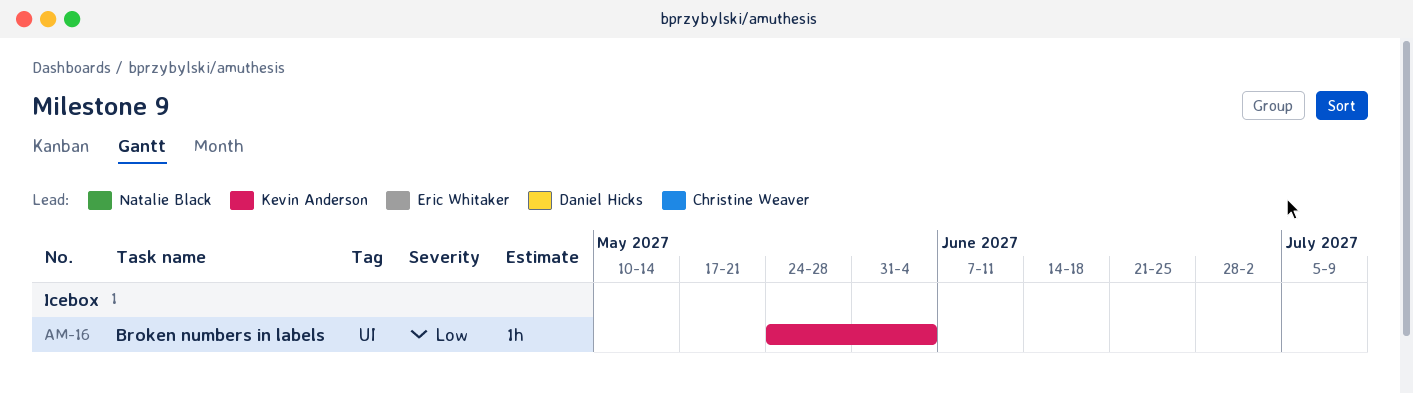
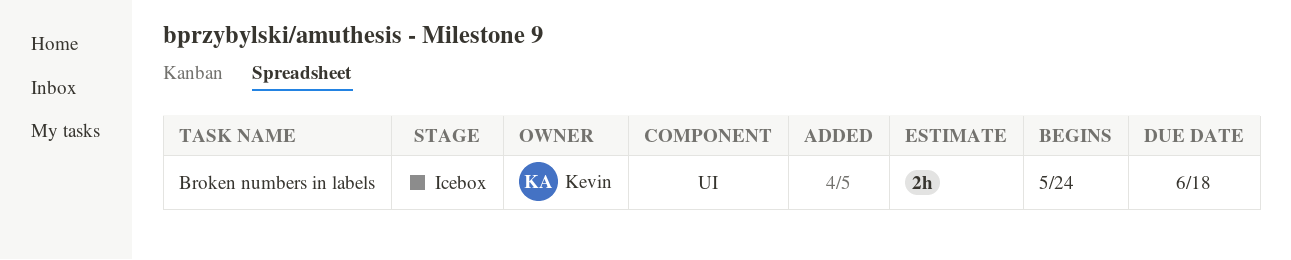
Broken numbers in labels, estimate: 1h -> 2h
Broken numbers in labels, due: Jun 4 -> Jun 18

